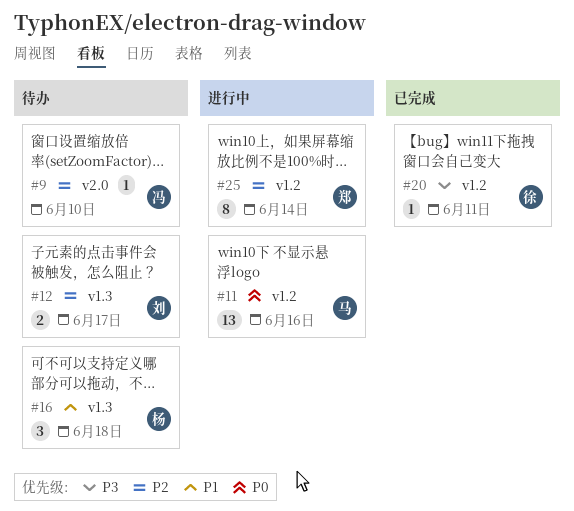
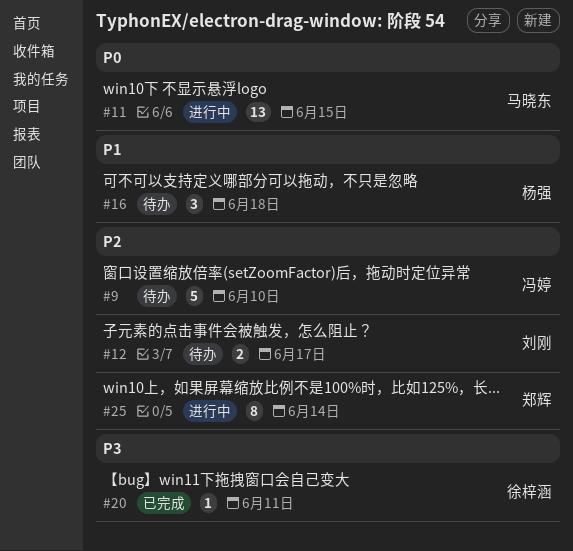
#9, estimate: 1 -> 5
#11, due: Jun 16 -> Jun 15

